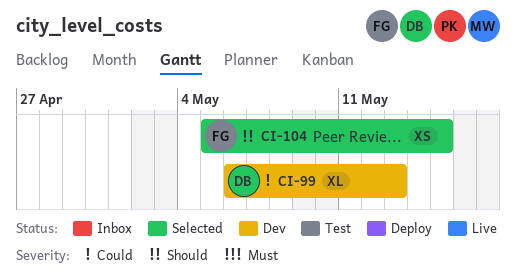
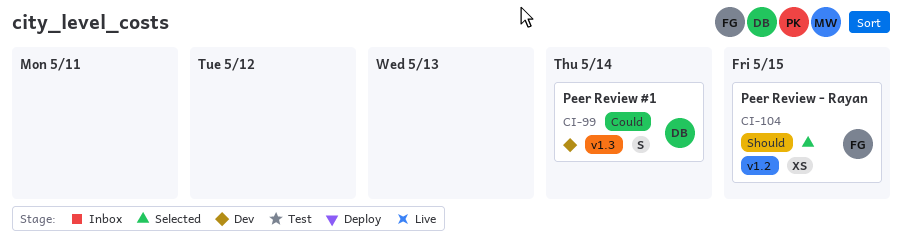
CI-99, estimate: XL -> S
CI-99, due: May 13 -> May 14

